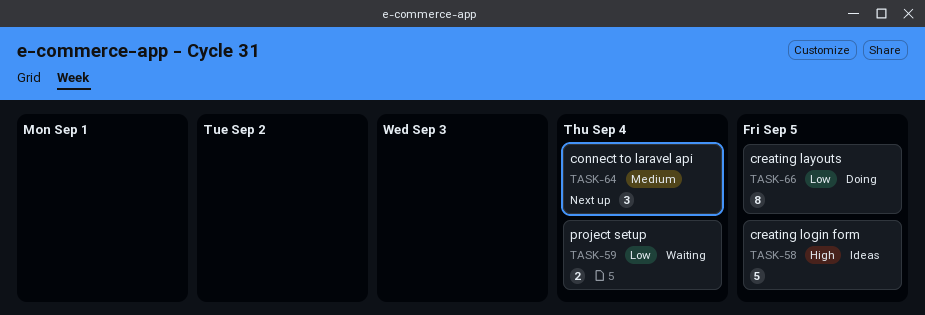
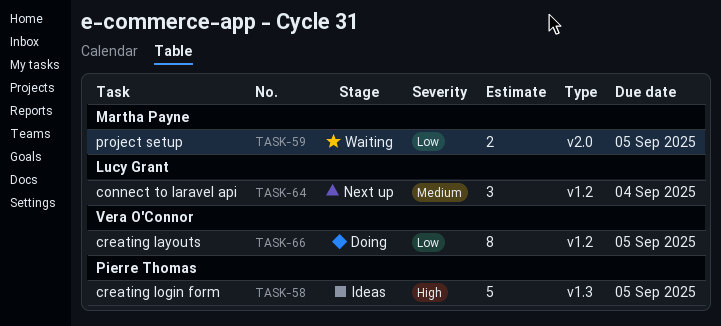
TASK-59, due: Sep 4 -> Sep 5

